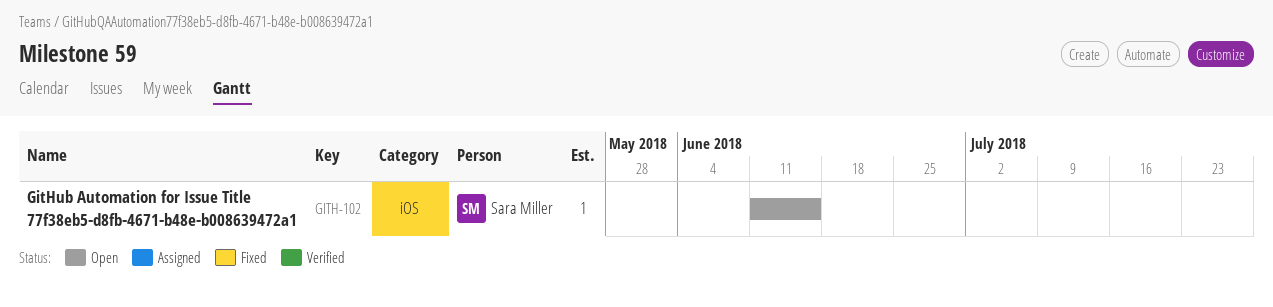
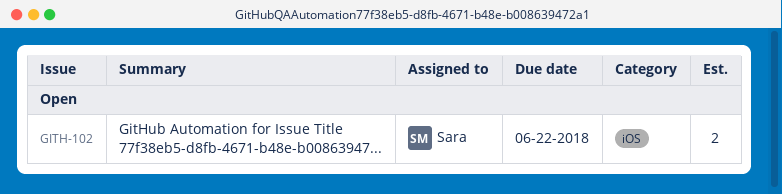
GITH-102, estimate: 1 -> 2
GITH-102, due: Jun 15 -> Jun 22

